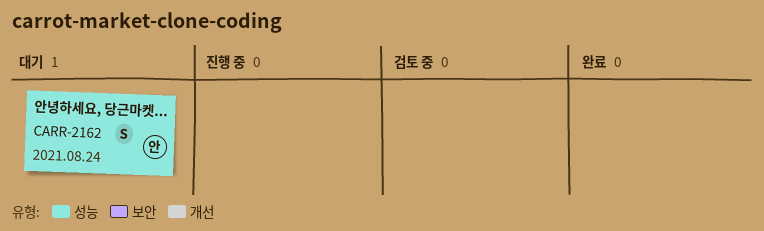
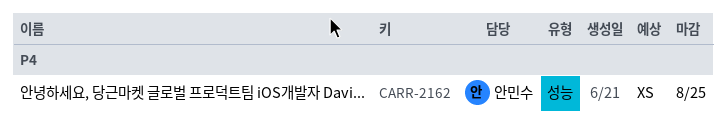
CARR-2162, estimate: S -> XS
CARR-2162, due: Aug 24 -> Aug 25

